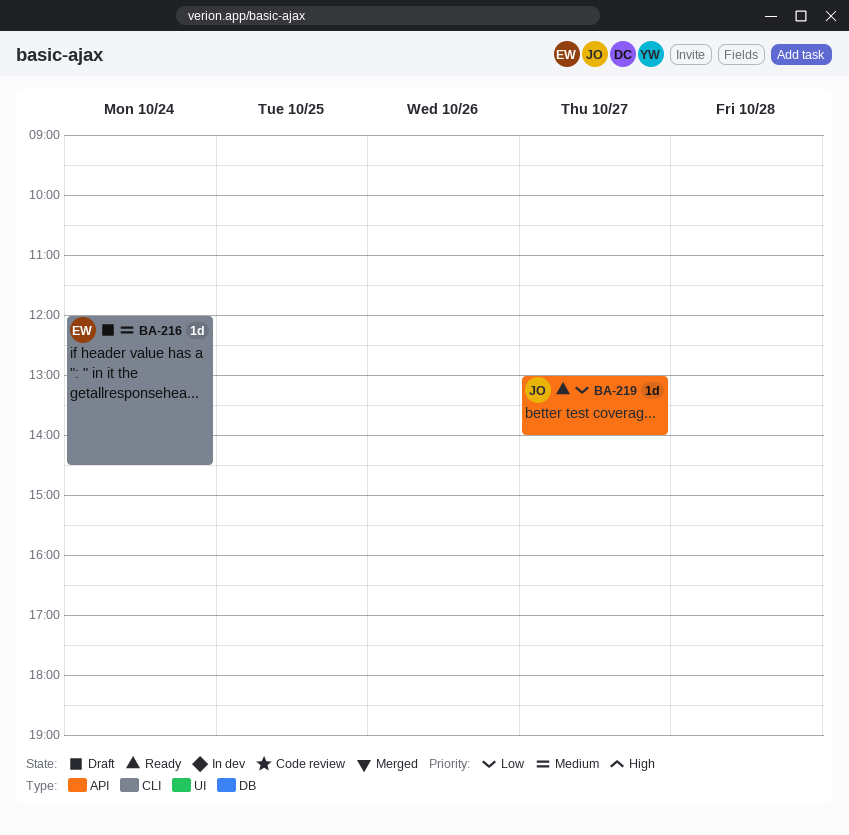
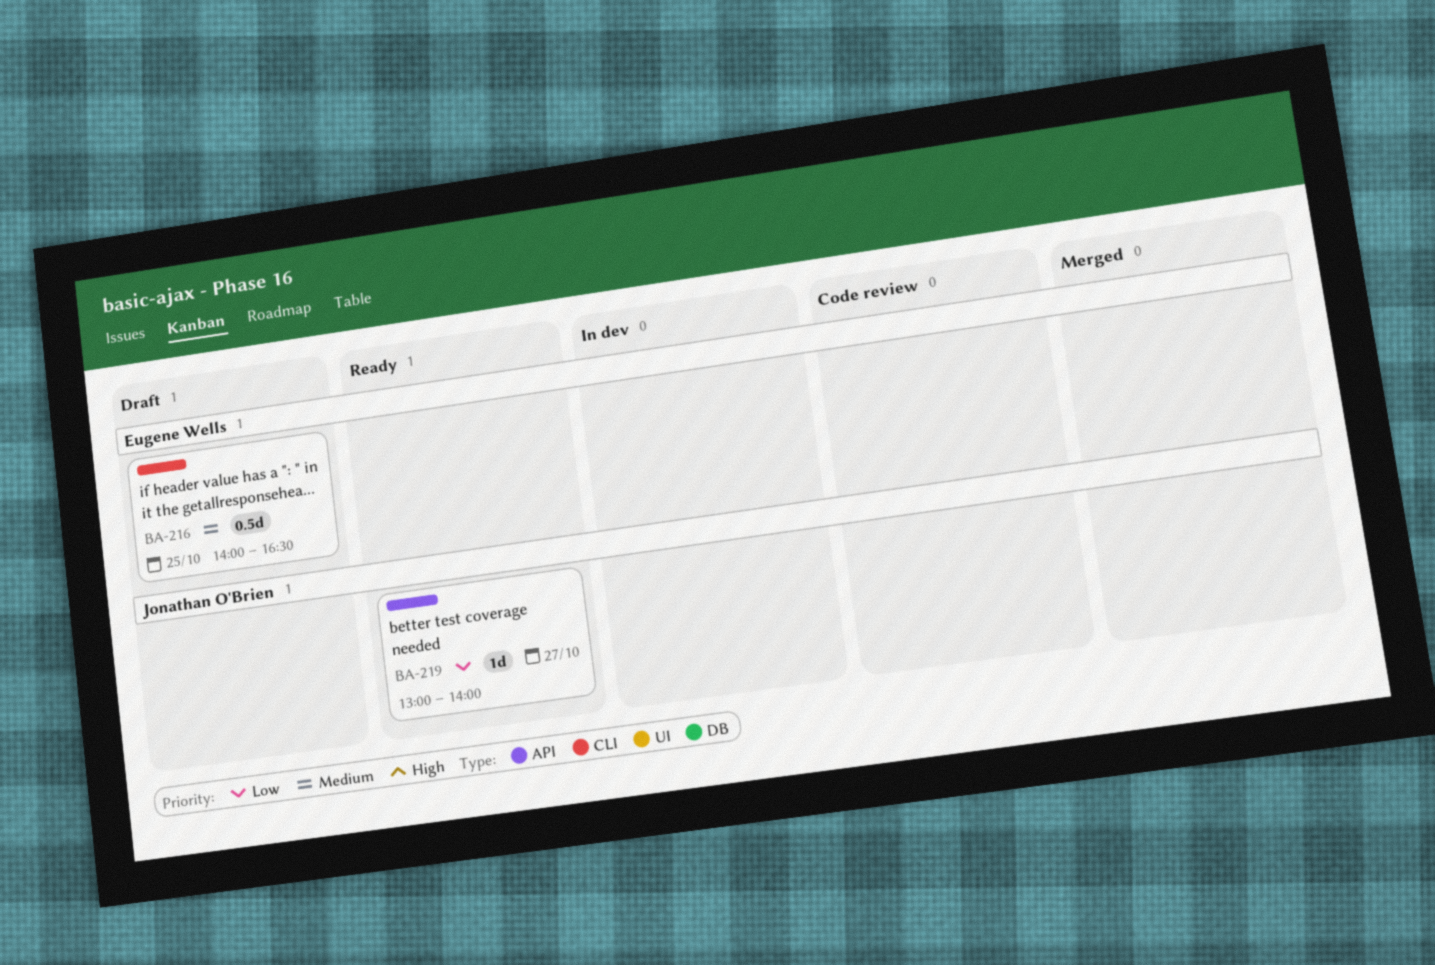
BA-216, estimate: 1d -> 0.5d
BA-216, day: Oct 24 -> Oct 25
BA-216, begins: 12:00 -> 14:00
BA-216, ends: 14:30 -> 16:30

